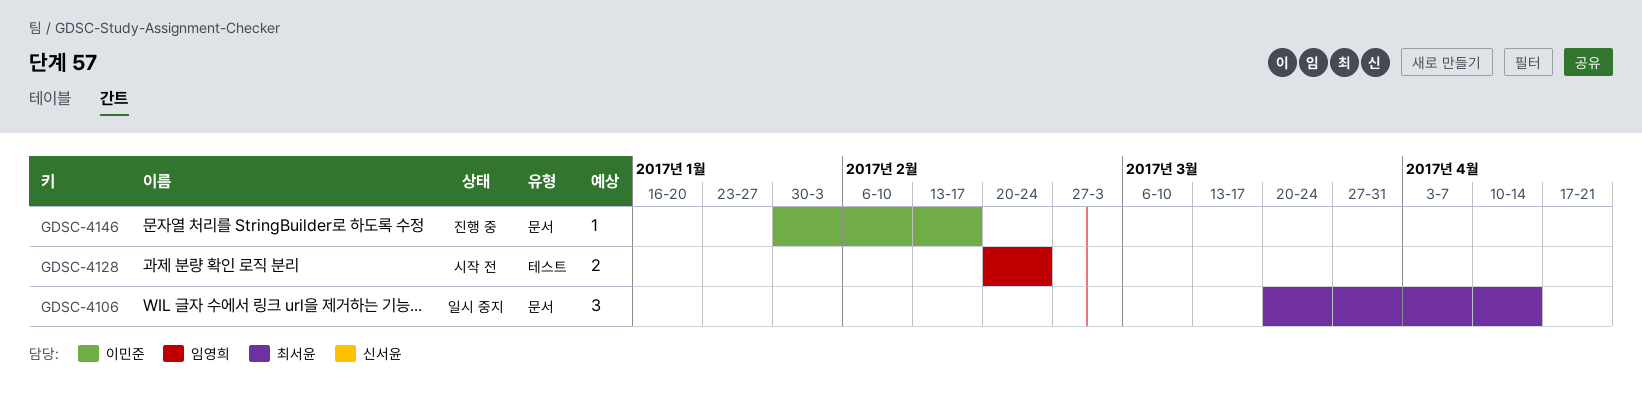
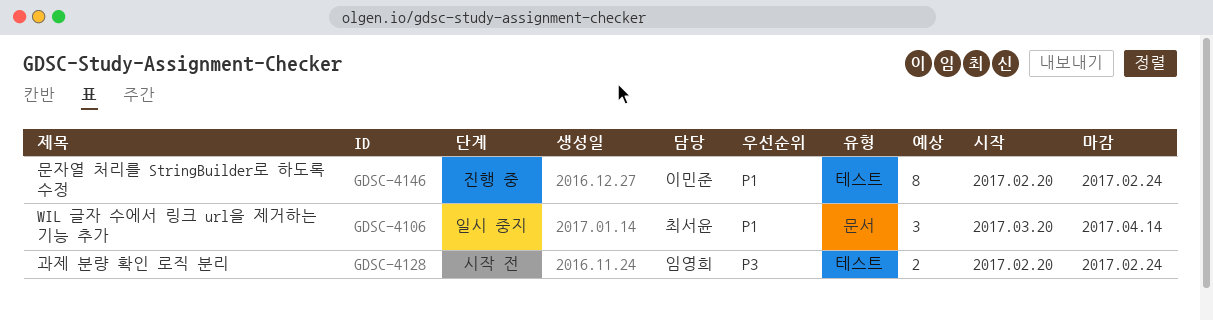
GDSC-4146, label: 문서 -> 테스트
GDSC-4146, estimate: 1 -> 8
GDSC-4146, start: Jan 30 -> Feb 20
GDSC-4146, due: Feb 17 -> Feb 24

